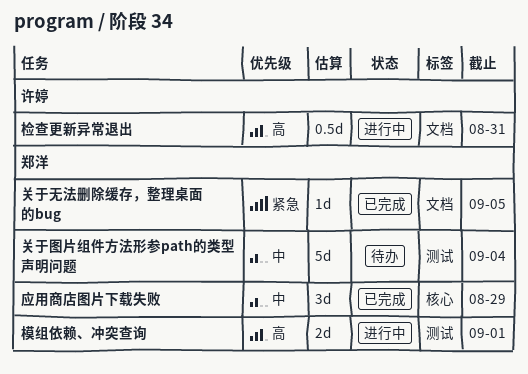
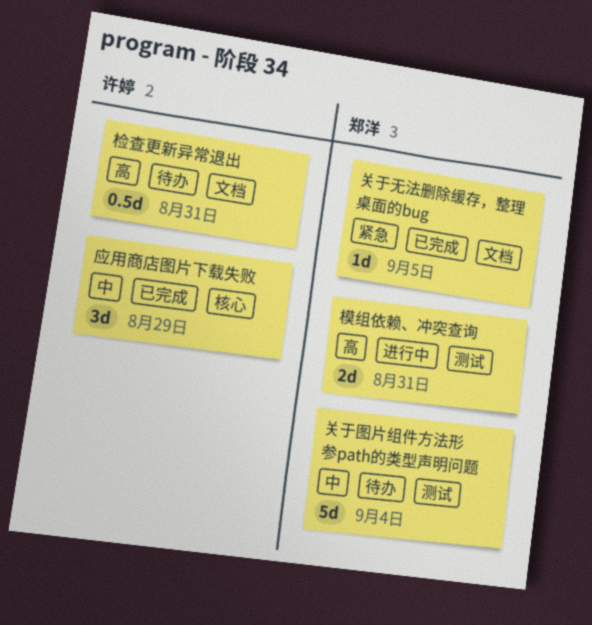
应用商店图片下载失败, owner: 郑洋 -> 许婷
检查更新异常退出, status: 进行中 -> 待办
模组依赖、冲突查询, due: Sep 1 -> Aug 31

